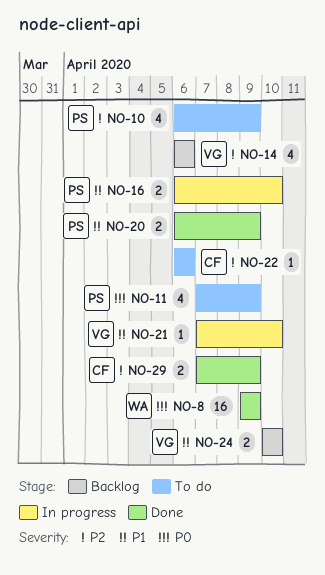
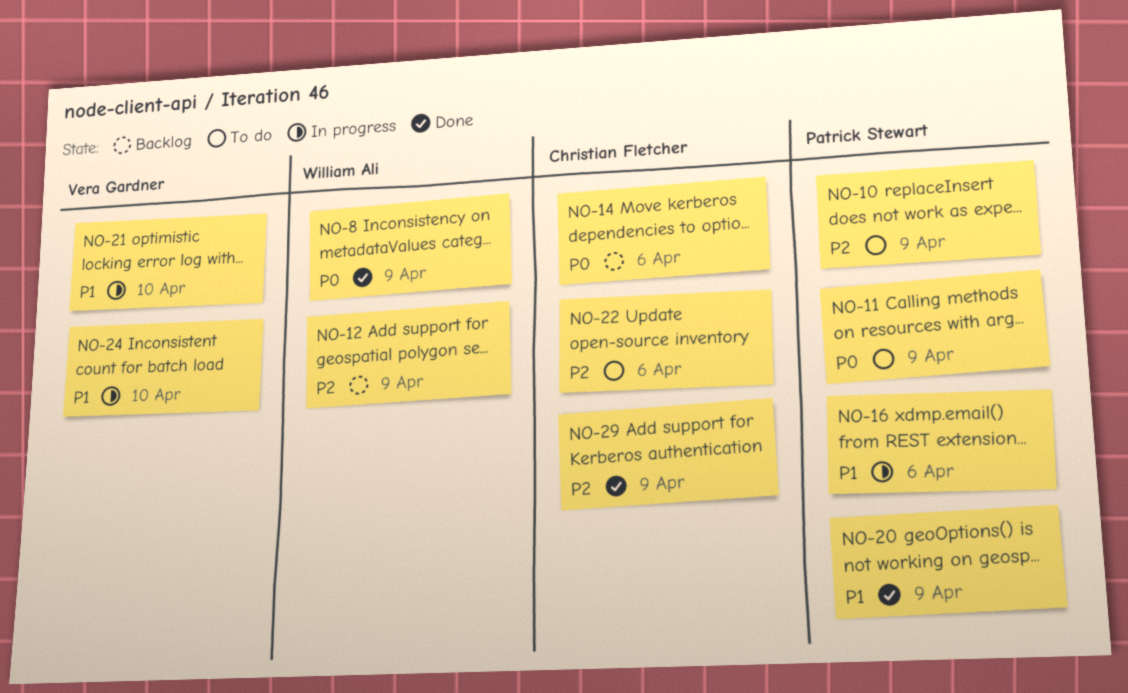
NO-12: none -> present
NO-14, owner: Vera Gardner -> Christian Fletcher
NO-14, priority: P2 -> P0
NO-16, due: Apr 10 -> Apr 6
NO-24, status: Backlog -> In progress

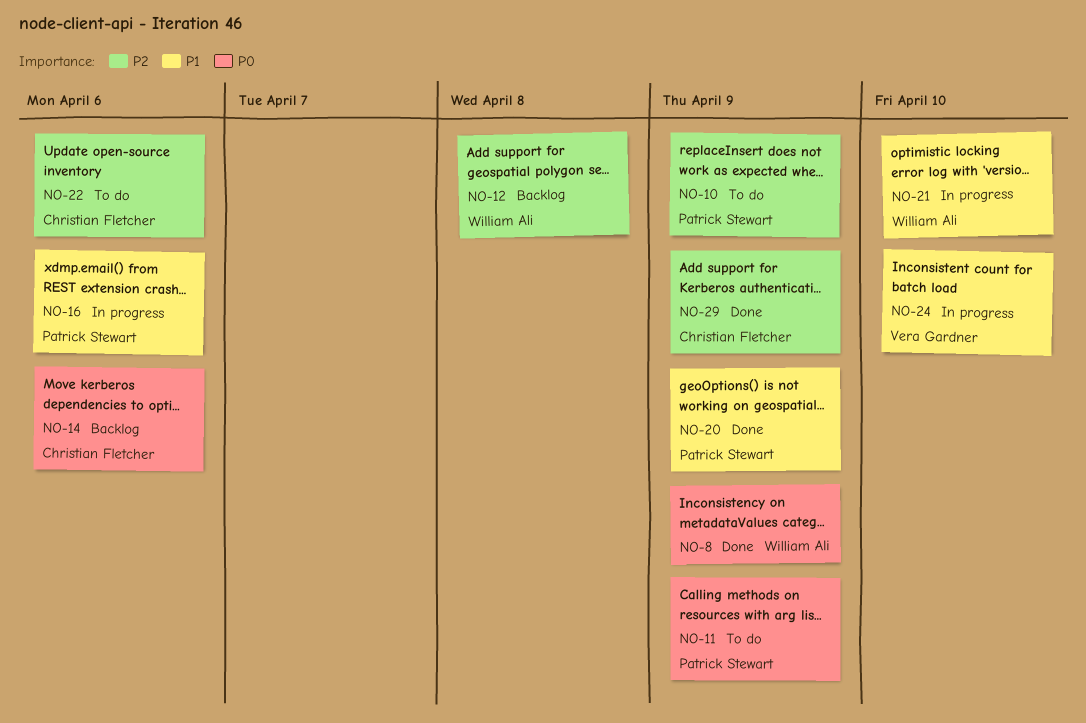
NO-12, due: Apr 9 -> Apr 8
NO-21, owner: Vera Gardner -> William Ali

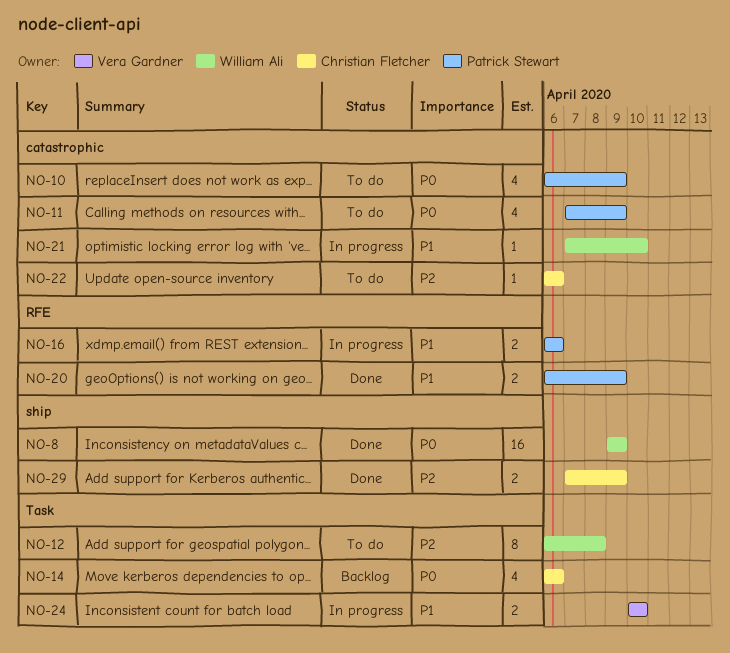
NO-10, priority: P2 -> P0
NO-12, status: Backlog -> To do

